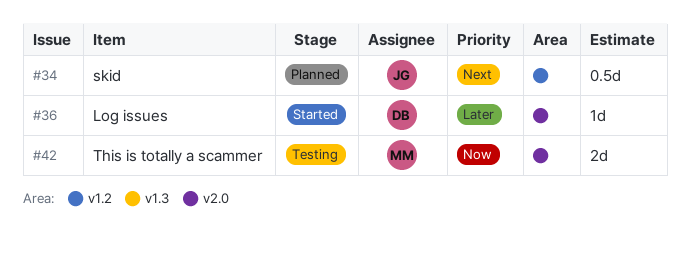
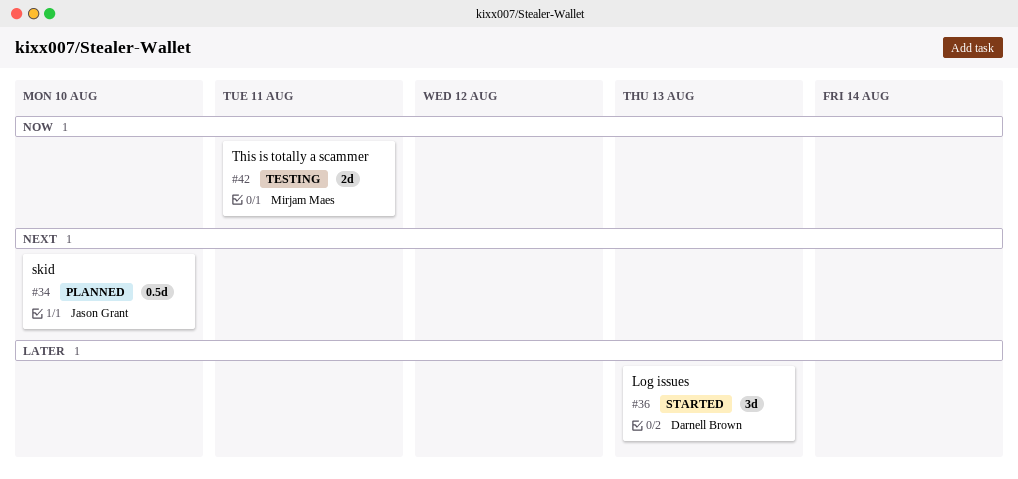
#36, estimate: 1d -> 3d

